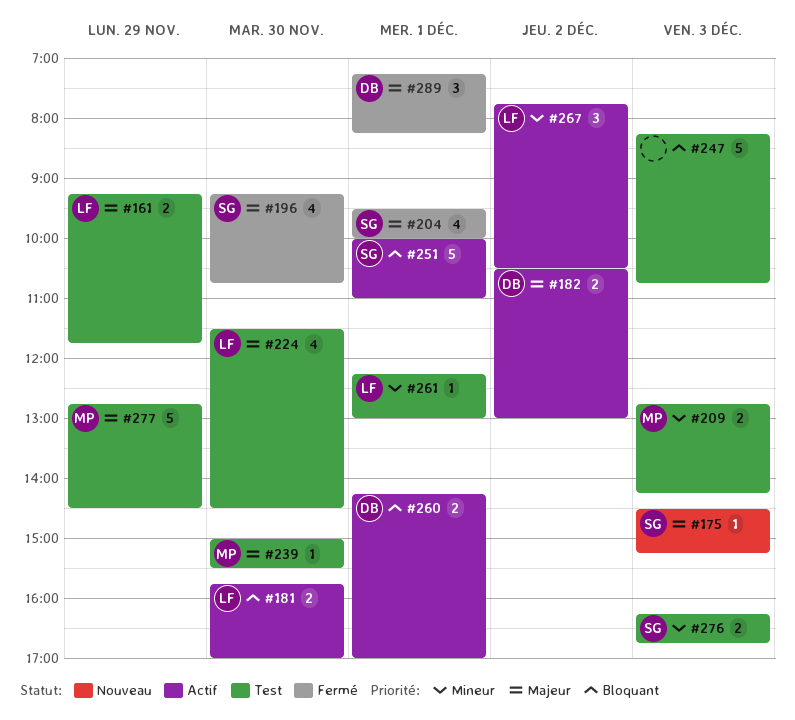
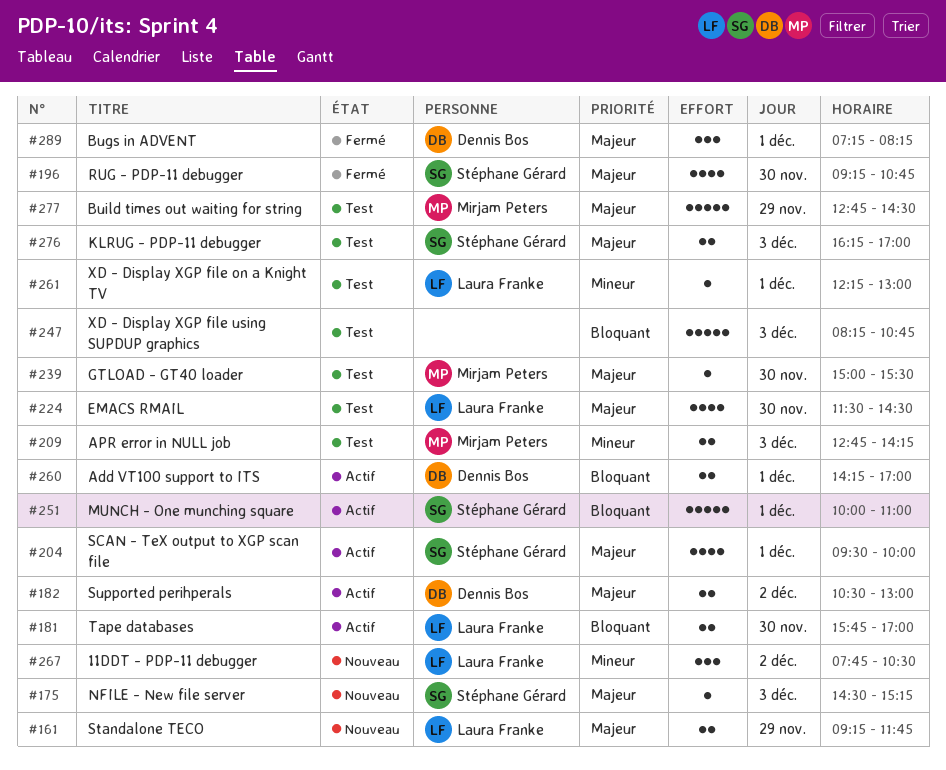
#161, status: Test -> Nouveau
#204, status: Fermé -> Actif
#267, status: Actif -> Nouveau
#276, priority: Mineur -> Majeur
#276, ends: 16:45 -> 17:00

